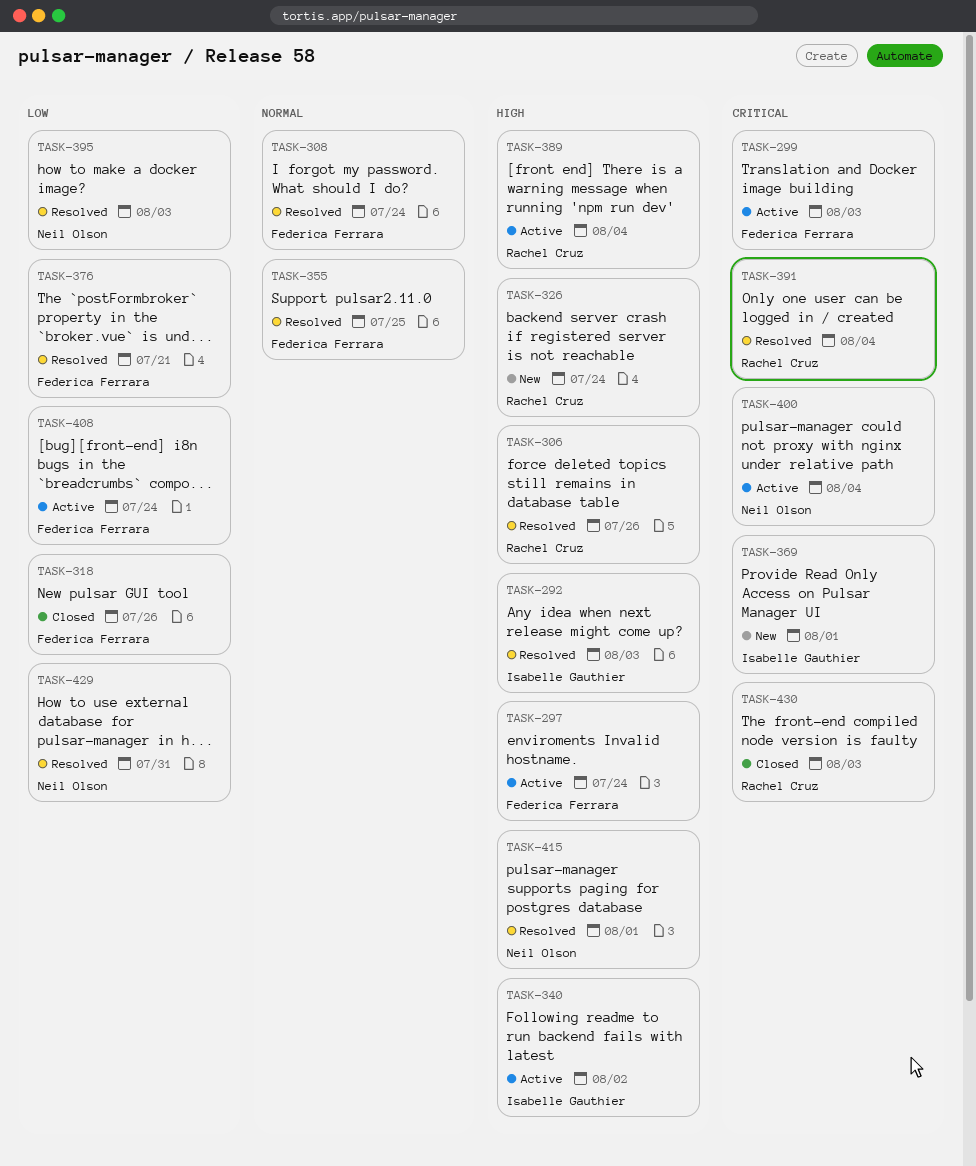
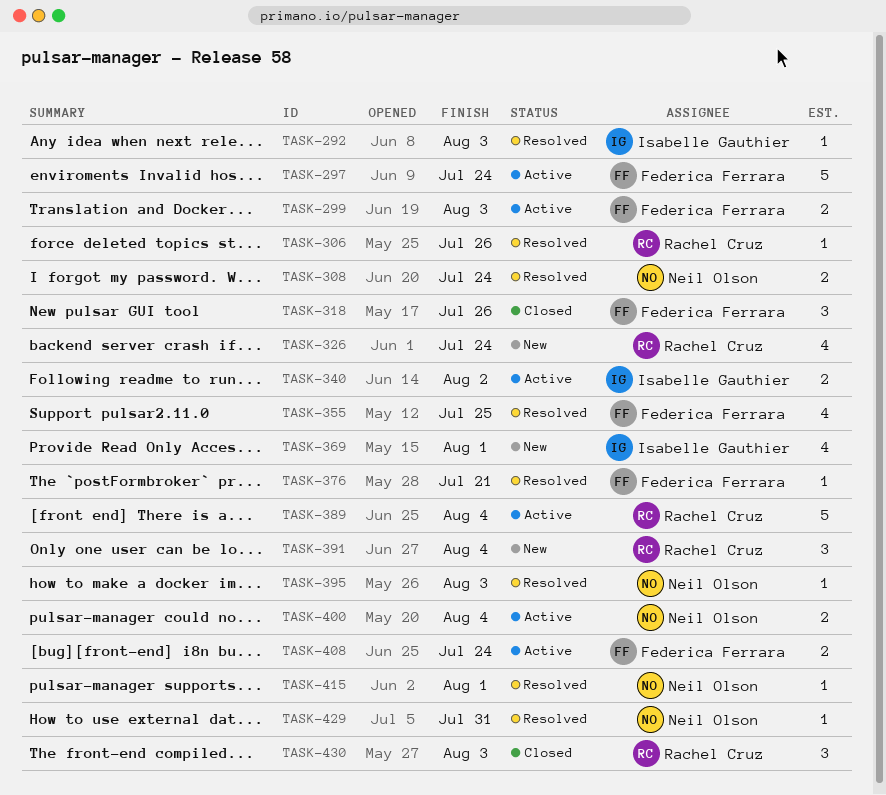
TASK-308, owner: Federica Ferrara -> Neil Olson
TASK-391, status: Resolved -> New

